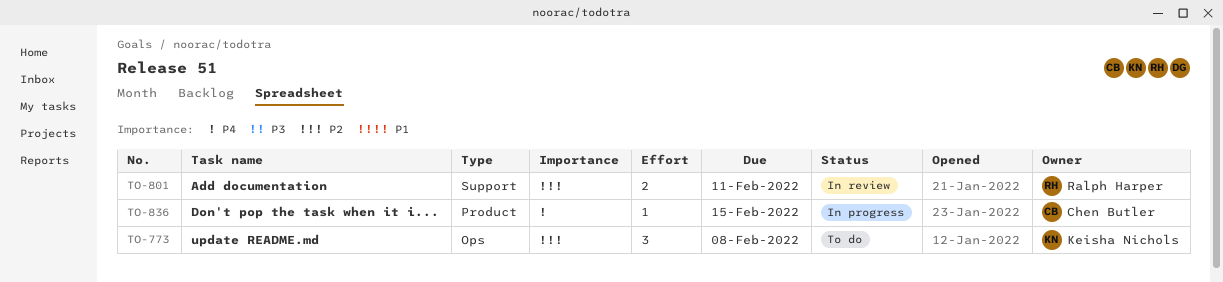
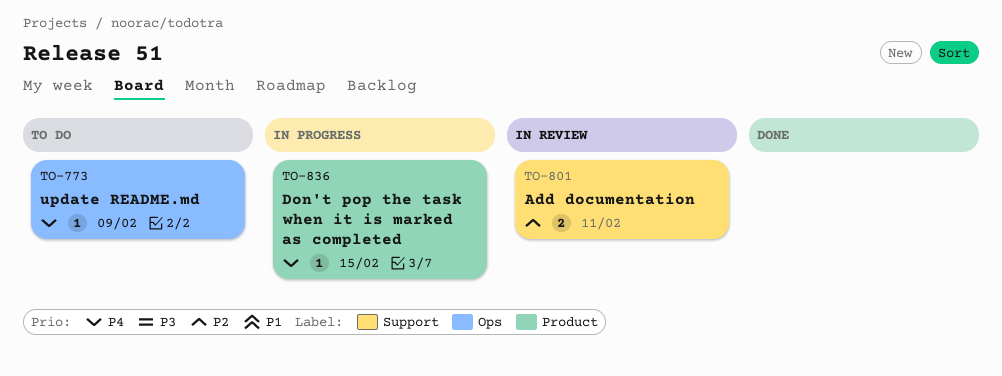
TO-773, priority: P2 -> P4
TO-773, estimate: 3 -> 1
TO-773, due: Feb 8 -> Feb 9

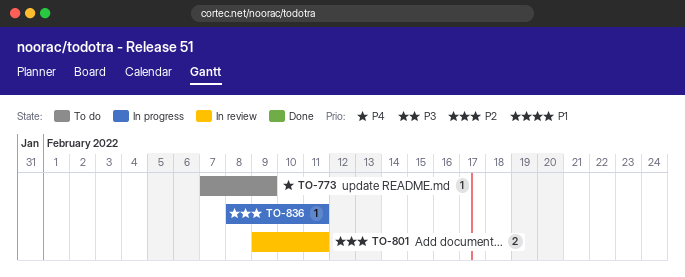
TO-836, priority: P4 -> P2
TO-836, due: Feb 15 -> Feb 11

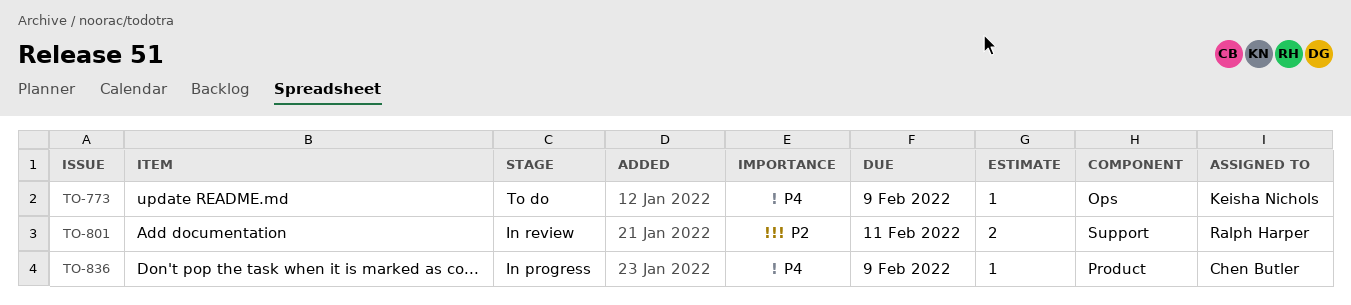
TO-836, priority: P2 -> P4
TO-836, due: Feb 11 -> Feb 9

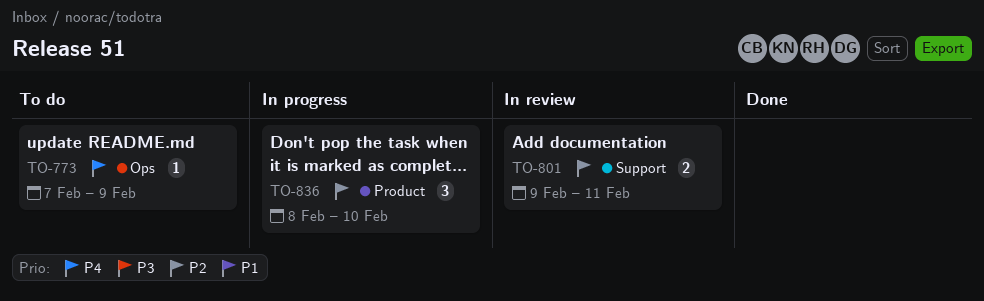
TO-836, priority: P4 -> P2
TO-836, estimate: 1 -> 3
TO-836, due: Feb 9 -> Feb 10

